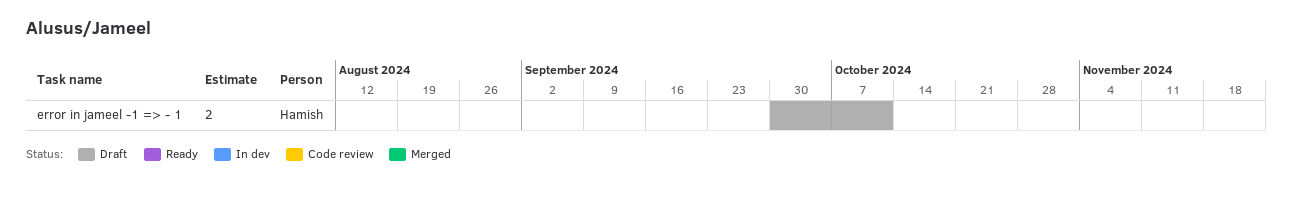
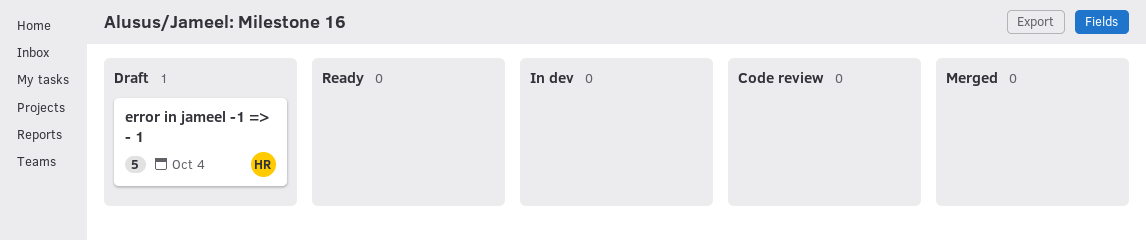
error in jameel -1 => - 1, estimate: 2 -> 5
error in jameel -1 => - 1, due: Oct 11 -> Oct 4

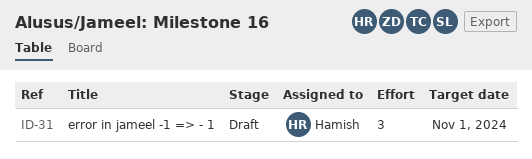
error in jameel -1 => - 1, estimate: 5 -> 3
error in jameel -1 => - 1, due: Oct 4 -> Nov 1

